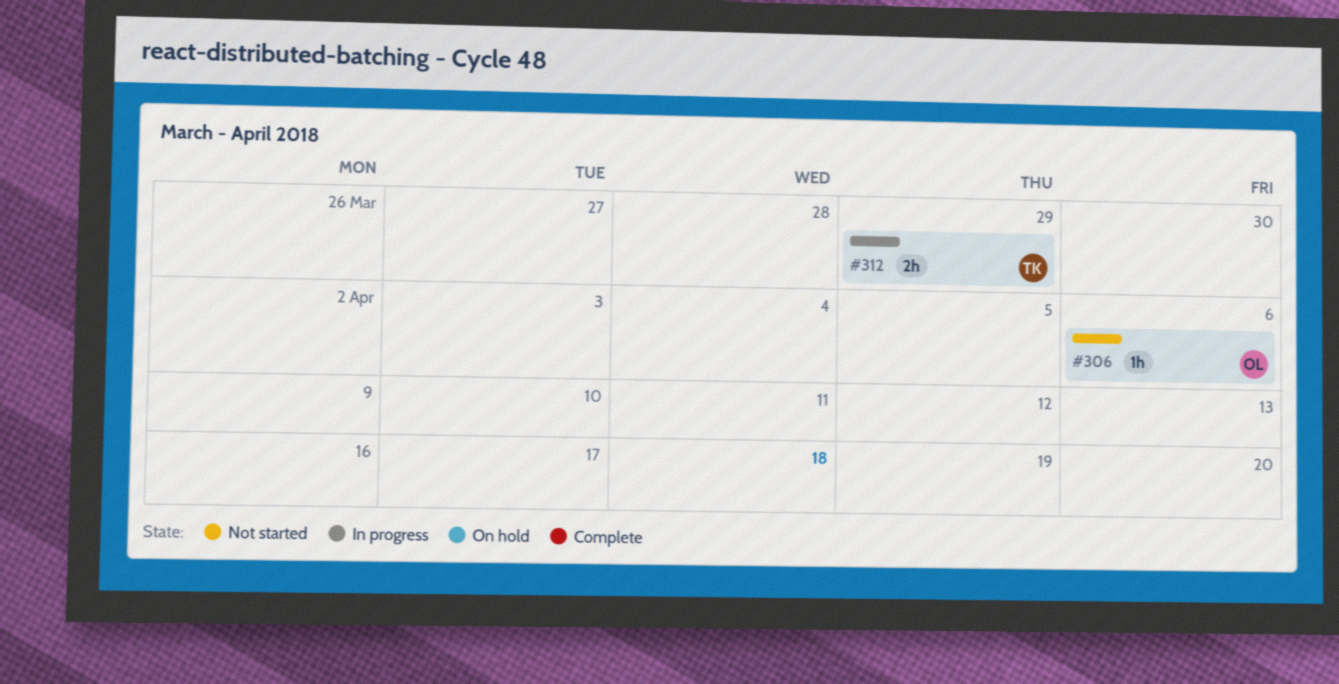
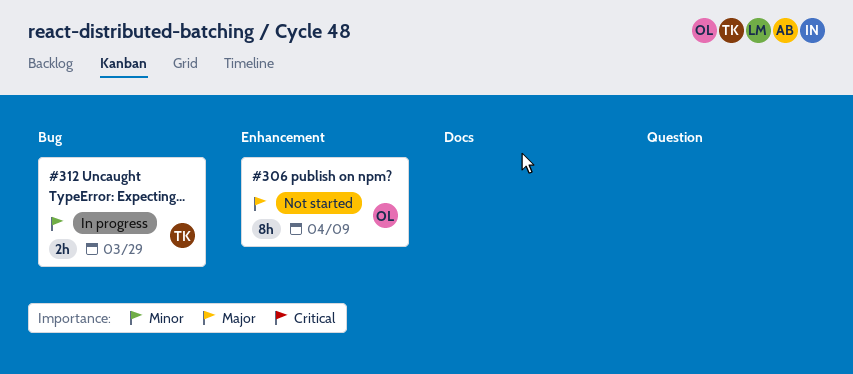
#306, estimate: 1h -> 8h
#306, due: Apr 6 -> Apr 9

